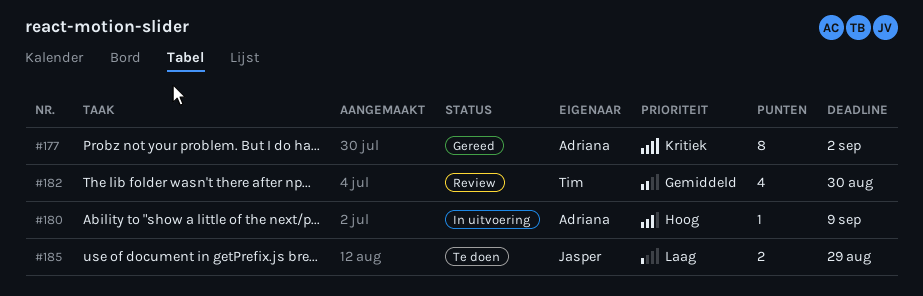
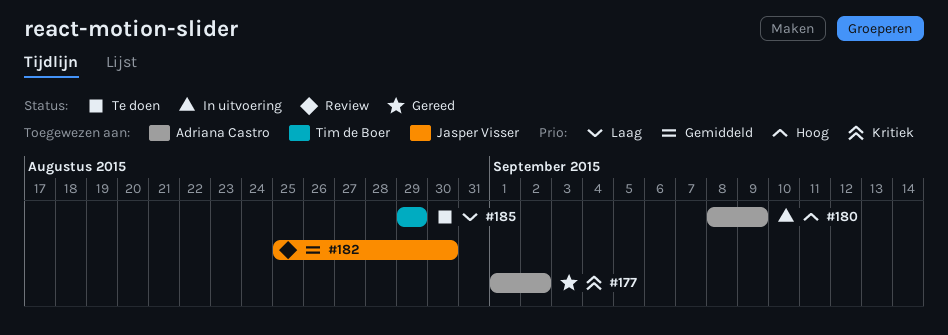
#182, owner: Tim de Boer -> Jasper Visser
#185, owner: Jasper Visser -> Tim de Boer

